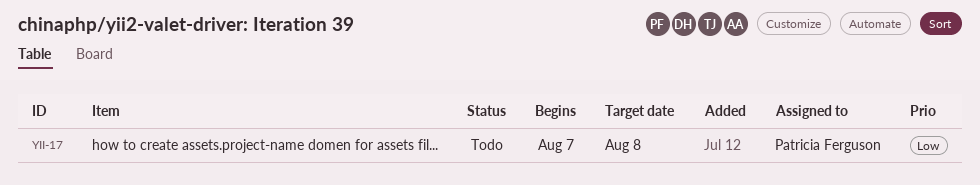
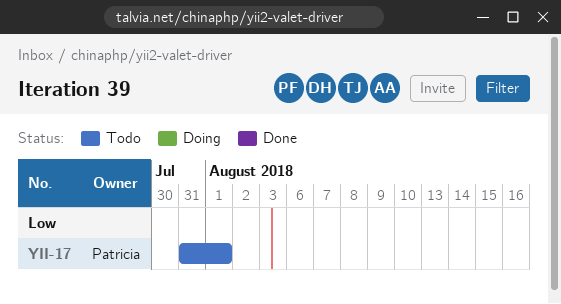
YII-17, start: Aug 7 -> Jul 31
YII-17, due: Aug 8 -> Aug 1

